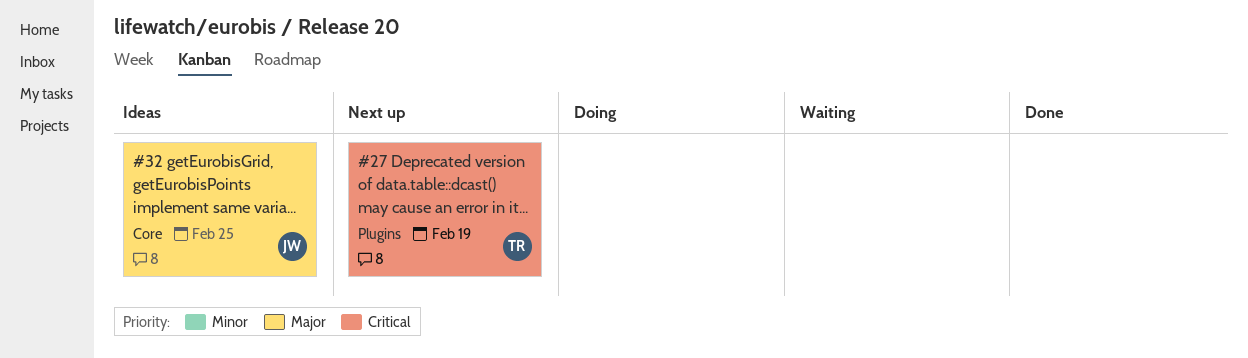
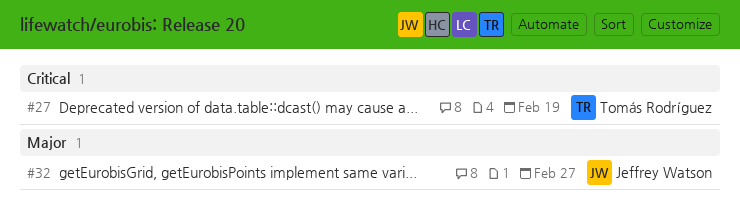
#32, due: Feb 25 -> Feb 27

